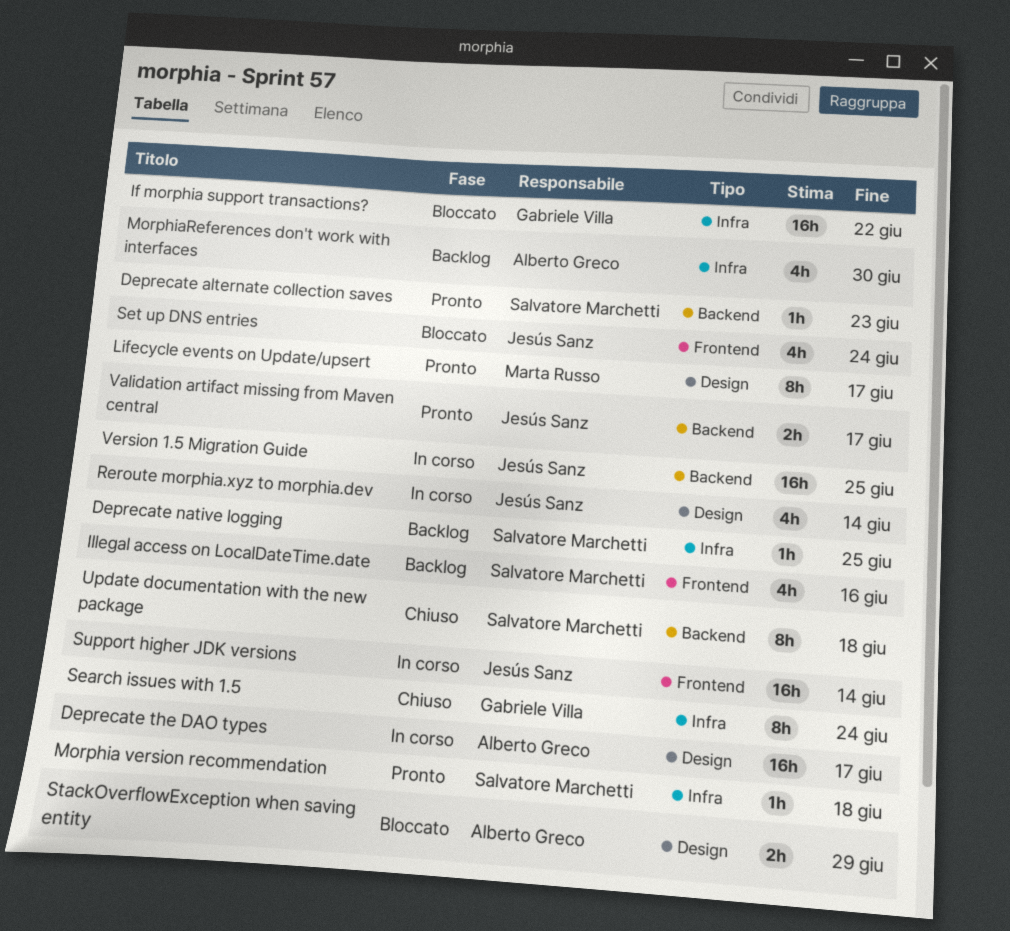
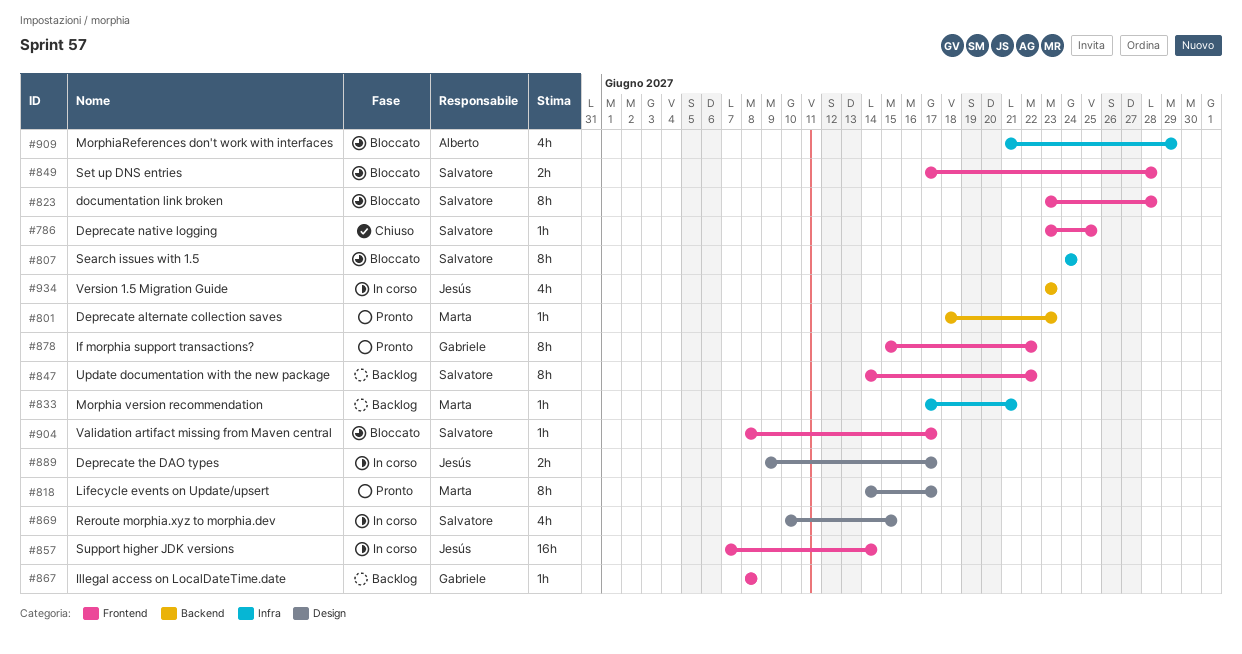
Deprecate alternate collection saves, owner: Salvatore Marchetti -> Marta Russo
Deprecate native logging, status: Backlog -> Chiuso
Deprecate native logging, label: Infra -> Frontend
Deprecate the DAO types, owner: Alberto Greco -> Jesús Sanz
Deprecate the DAO types, estimate: 16h -> 2h
documentation link broken: none -> present
If morphia support transactions?, status: Bloccato -> Pronto
If morphia support transactions?, label: Infra -> Frontend
If morphia support transactions?, estimate: 16h -> 8h
Illegal access on LocalDateTime.date, owner: Salvatore Marchetti -> Gabriele Villa
Illegal access on LocalDateTime.date, estimate: 4h -> 1h
Illegal access on LocalDateTime.date, due: Jun 16 -> Jun 8
Morphia version recommendation, status: Pronto -> Backlog
Morphia version recommendation, owner: Salvatore Marchetti -> Marta Russo
Morphia version recommendation, due: Jun 18 -> Jun 21
MorphiaReferences don't work with interfaces, status: Backlog -> Bloccato
MorphiaReferences don't work with interfaces, due: Jun 30 -> Jun 29
Reroute morphia.xyz to morphia.dev, owner: Jesús Sanz -> Salvatore Marchetti
Reroute morphia.xyz to morphia.dev, due: Jun 14 -> Jun 15
Search issues with 1.5, status: Chiuso -> Bloccato
Search issues with 1.5, owner: Gabriele Villa -> Salvatore Marchetti
Set up DNS entries, owner: Jesús Sanz -> Salvatore Marchetti
Set up DNS entries, estimate: 4h -> 2h
Set up DNS entries, due: Jun 24 -> Jun 28
StackOverflowException when saving entity: present -> none
Update documentation with the new package, status: Chiuso -> Backlog
Update documentation with the new package, label: Backend -> Frontend
Update documentation with the new package, due: Jun 18 -> Jun 22
Validation artifact missing from Maven central, status: Pronto -> Bloccato
Validation artifact missing from Maven central, owner: Jesús Sanz -> Salvatore Marchetti
Validation artifact missing from Maven central, label: Backend -> Frontend
Validation artifact missing from Maven central, estimate: 2h -> 1h
Version 1.5 Migration Guide, estimate: 16h -> 4h
Version 1.5 Migration Guide, due: Jun 25 -> Jun 23

